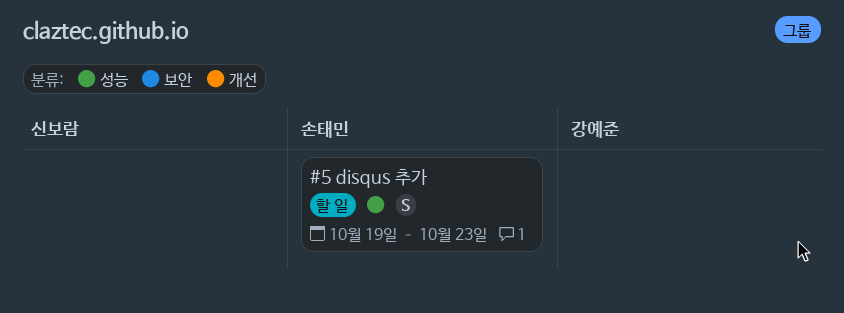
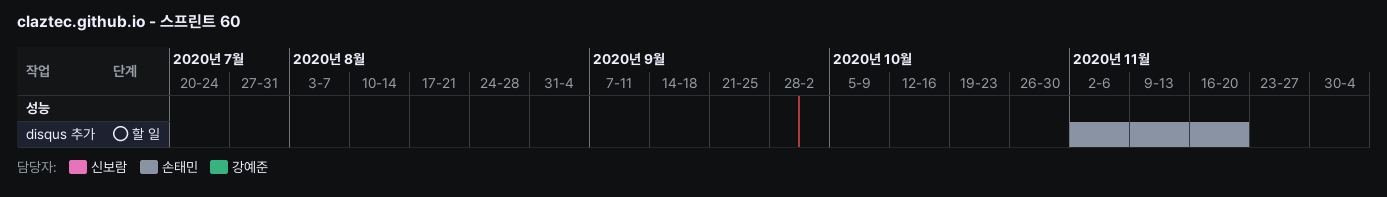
disqus 추가, start: Oct 19 -> Nov 2
disqus 추가, due: Oct 23 -> Nov 20

